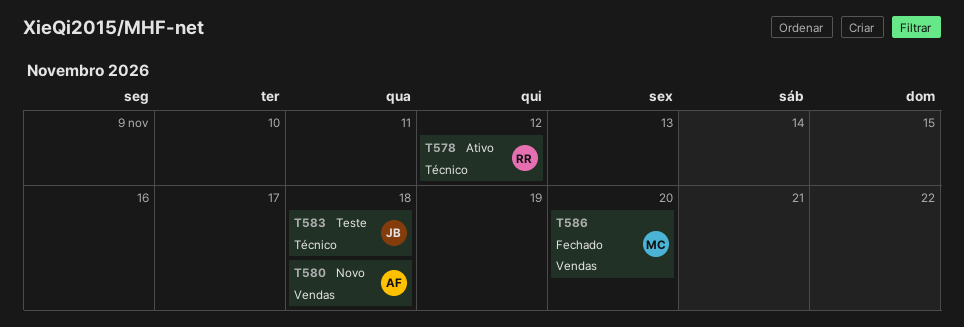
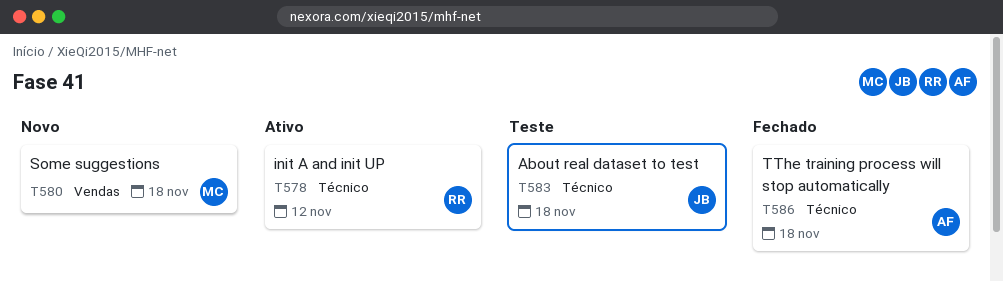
T580, owner: AF -> MC
T586, owner: MC -> AF
T586, label: Vendas -> Técnico
T586, due: Nov 20 -> Nov 18

